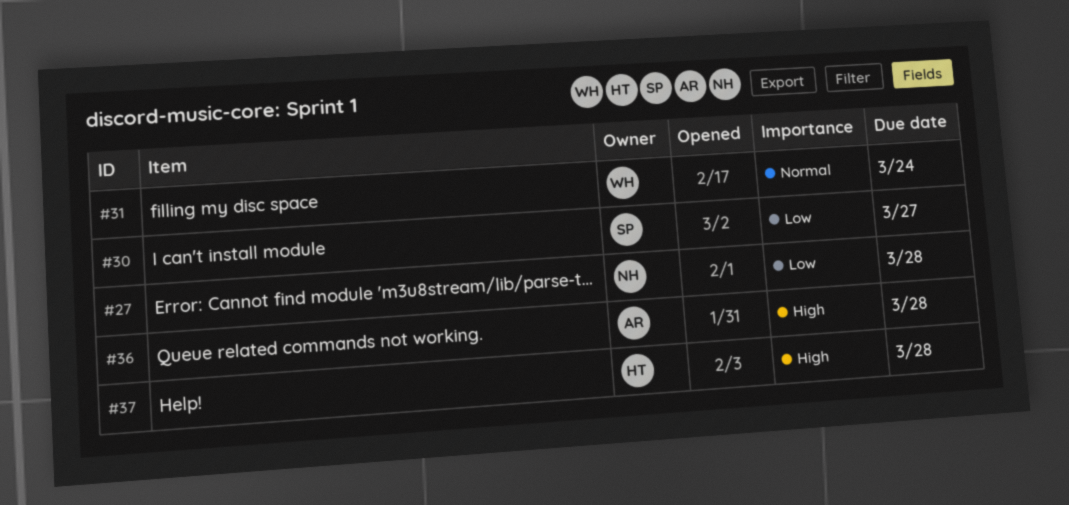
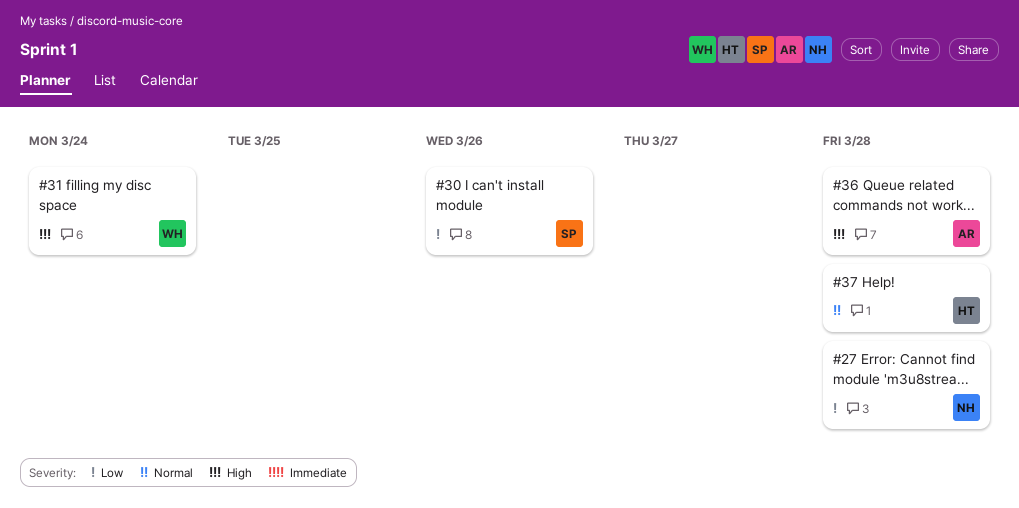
#30, due: Mar 27 -> Mar 26
#31, priority: Normal -> High
#37, priority: High -> Normal

